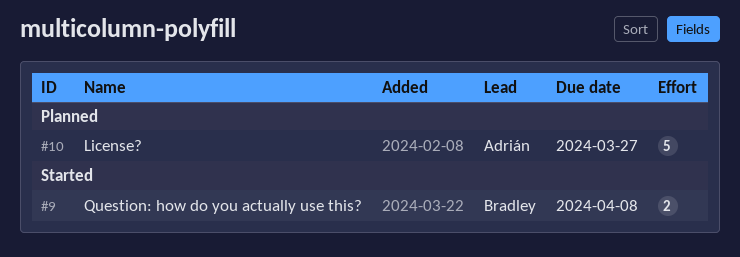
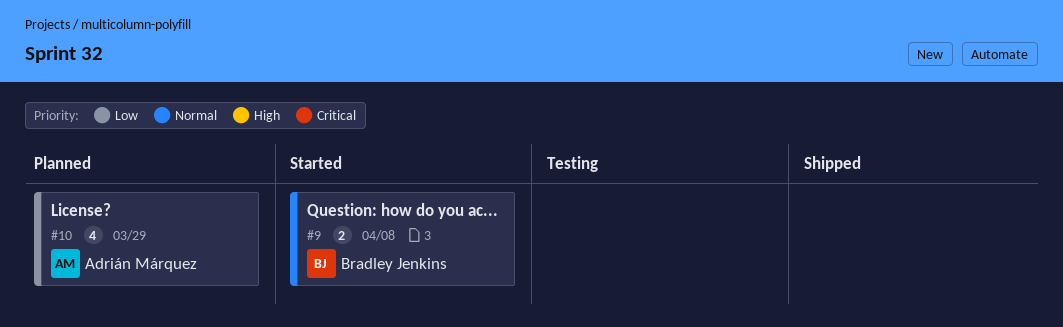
#10, estimate: 5 -> 4
#10, due: Mar 27 -> Mar 29

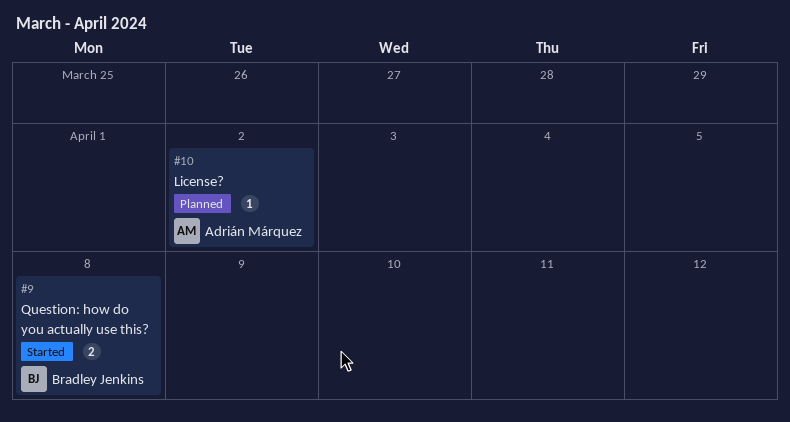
#10, estimate: 4 -> 1
#10, due: Mar 29 -> Apr 2

